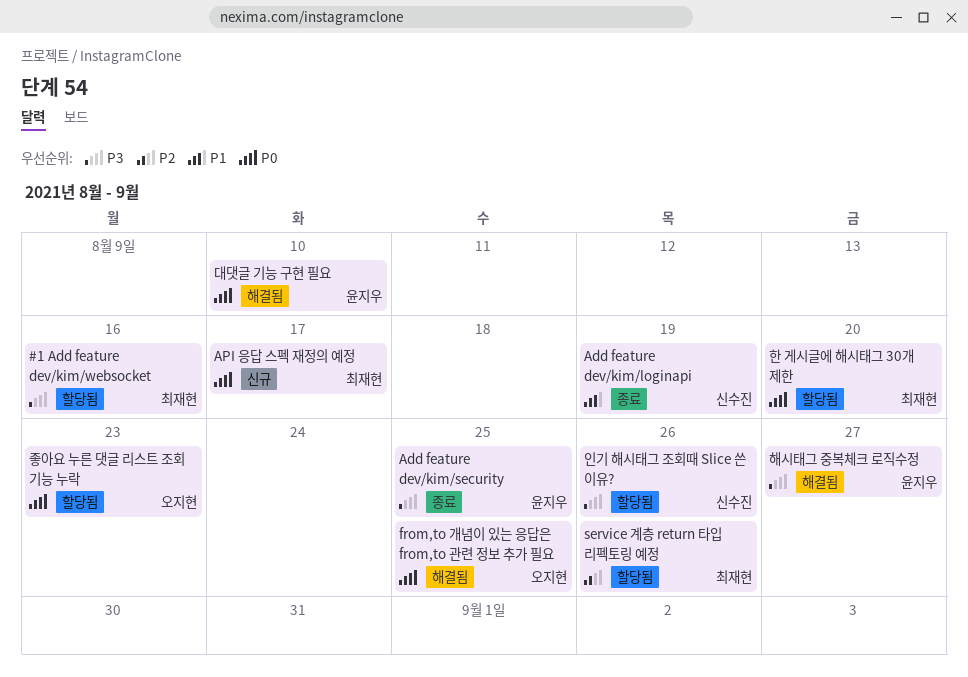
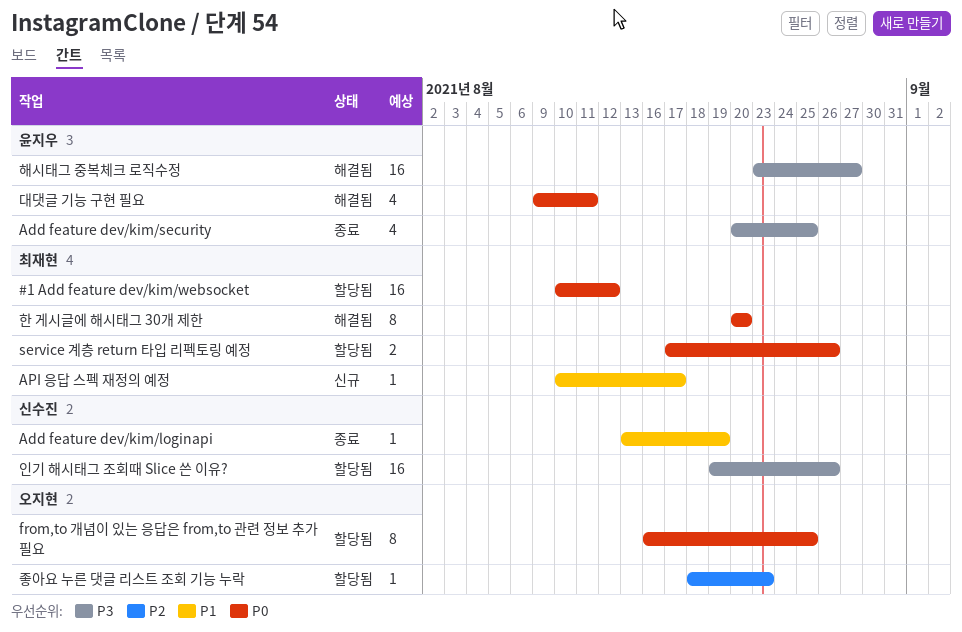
#1 Add feature dev/kim/websocket, priority: P3 -> P0
#1 Add feature dev/kim/websocket, due: Aug 16 -> Aug 12
API 응답 스펙 재정의 예정, priority: P0 -> P1
from,to 개념이 있는 응답은 from,to 관련 정보 추가 필요, status: 해결됨 -> 할당됨
service 계층 return 타입 리펙토링 예정, priority: P2 -> P0
대댓글 기능 구현 필요, due: Aug 10 -> Aug 11
좋아요 누른 댓글 리스트 조회 기능 누락, priority: P0 -> P2
한 게시글에 해시태그 30개 제한, status: 할당됨 -> 해결됨

